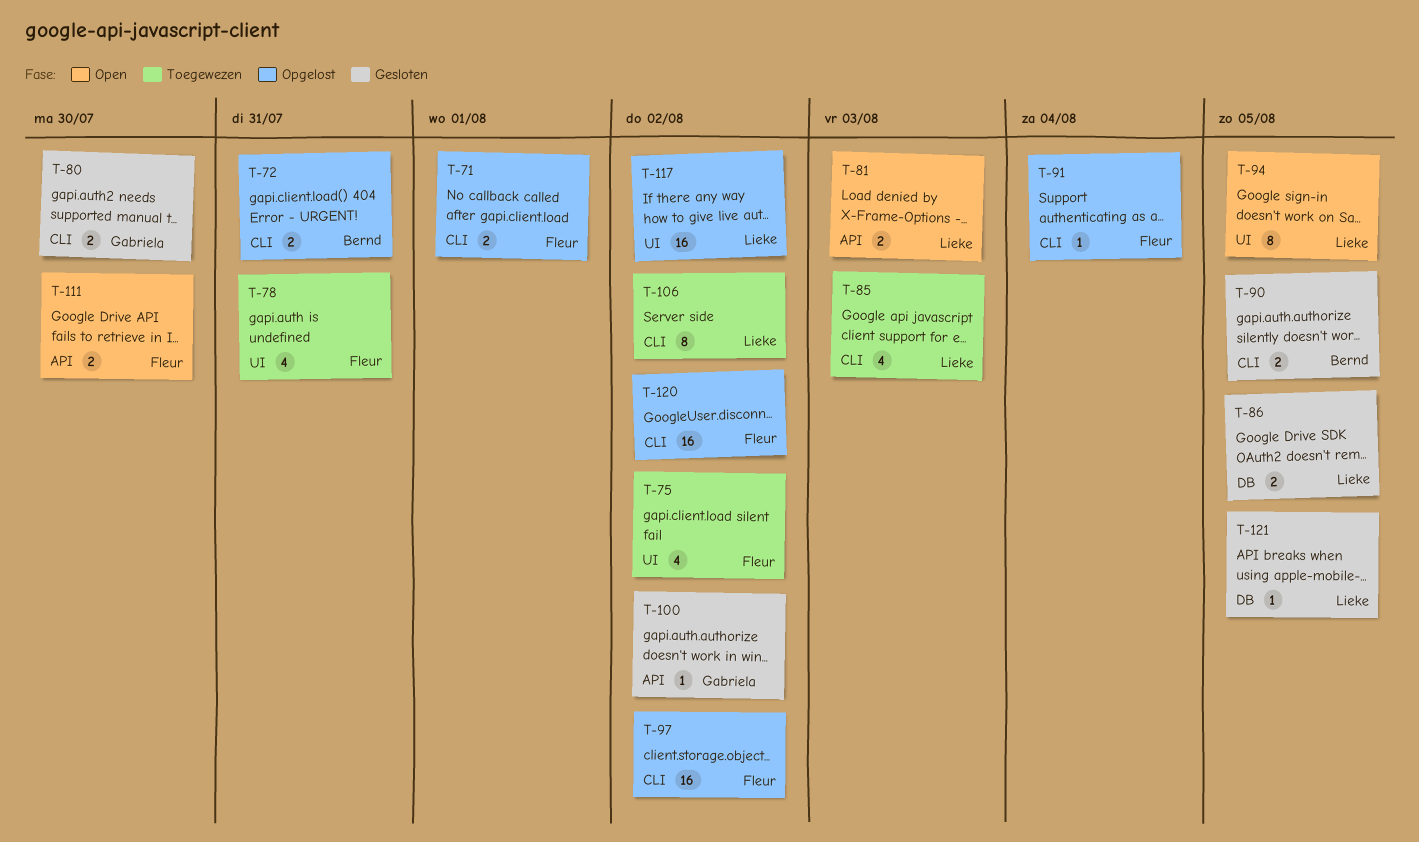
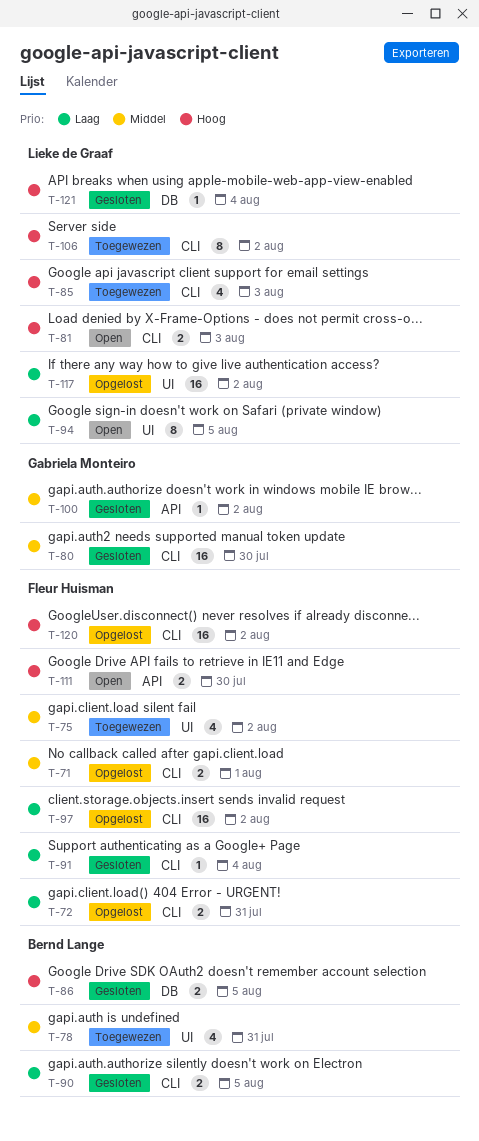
T-72, owner: Bernd Lange -> Fleur Huisman
T-78, owner: Fleur Huisman -> Bernd Lange
T-80, estimate: 2 -> 16
T-81, label: API -> CLI
T-86, owner: Lieke de Graaf -> Bernd Lange
T-91, status: Opgelost -> Gesloten
T-121, due: Aug 5 -> Aug 4

